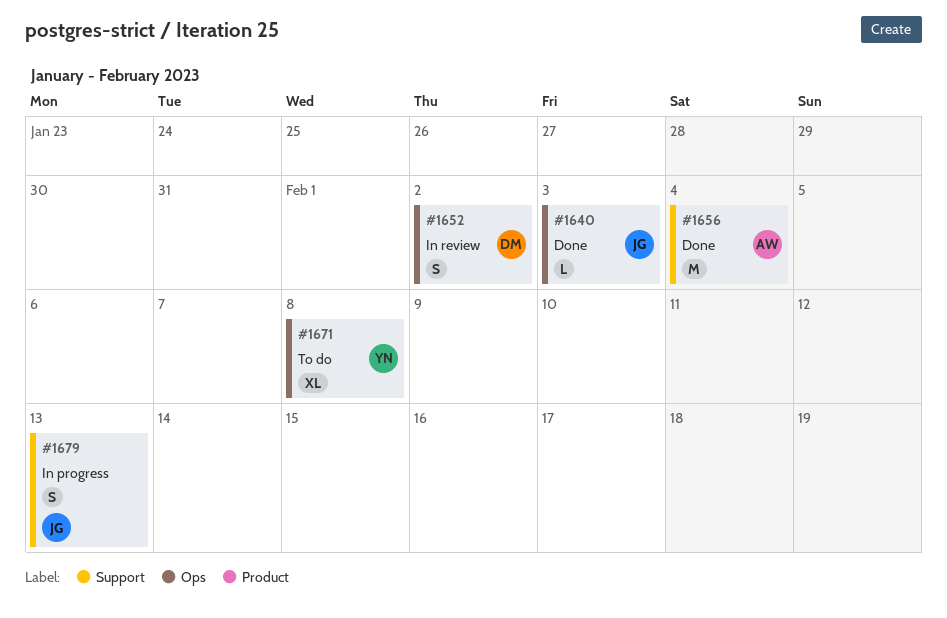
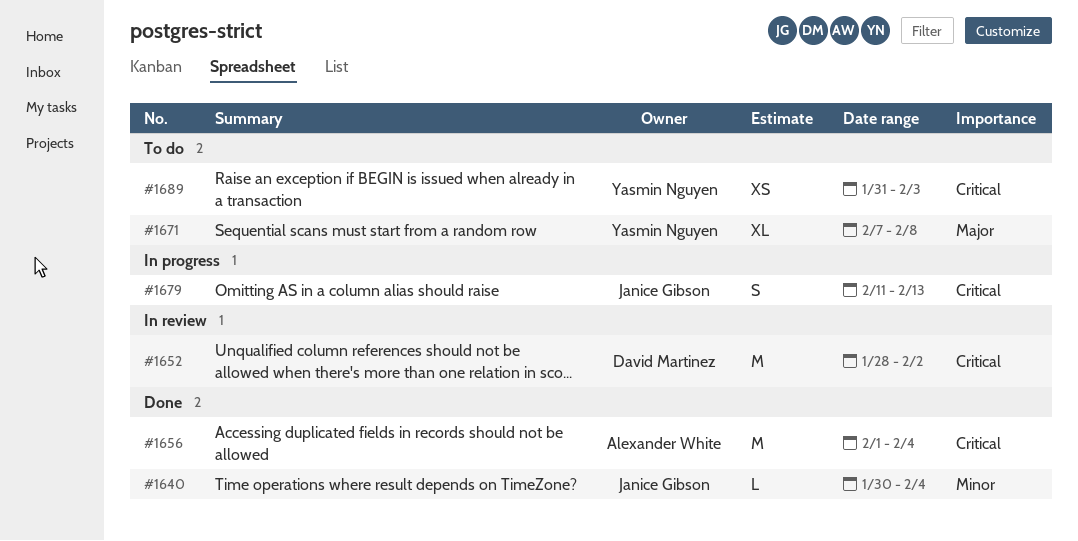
#1640, due: Feb 3 -> Feb 4
#1652, estimate: S -> M
#1689: none -> present

